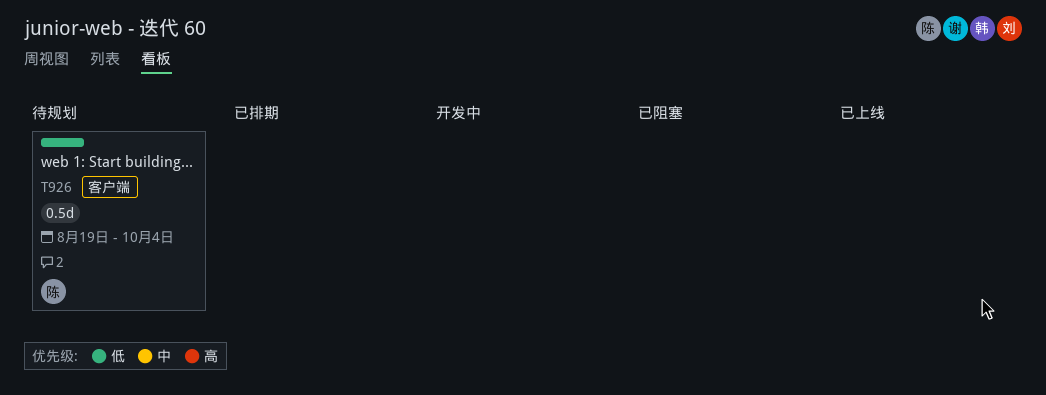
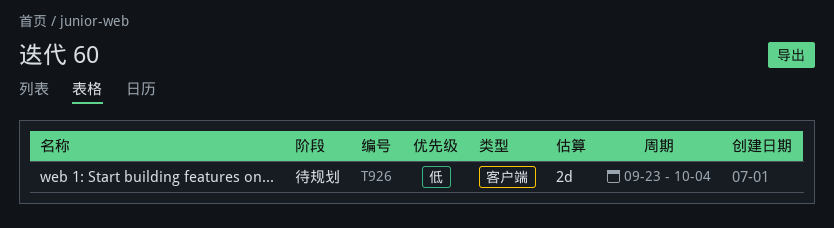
T926, estimate: 0.5d -> 2d
T926, start: Aug 19 -> Sep 23

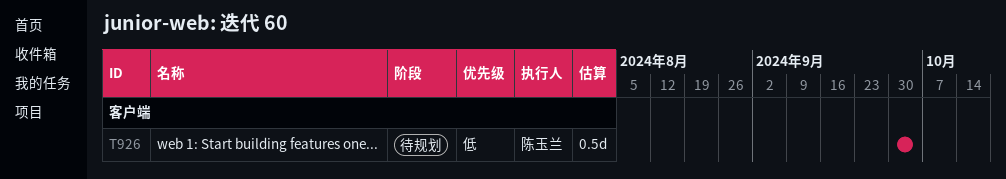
T926, estimate: 2d -> 0.5d
T926, start: Sep 23 -> Sep 30

